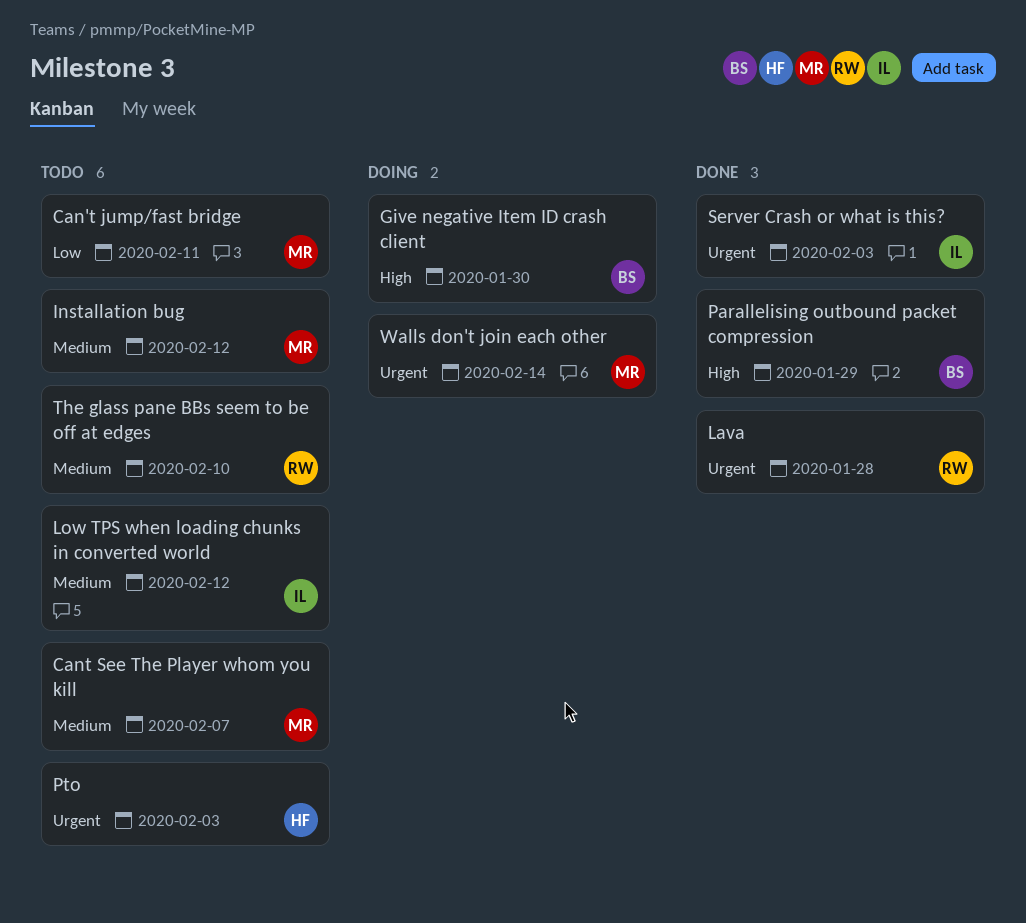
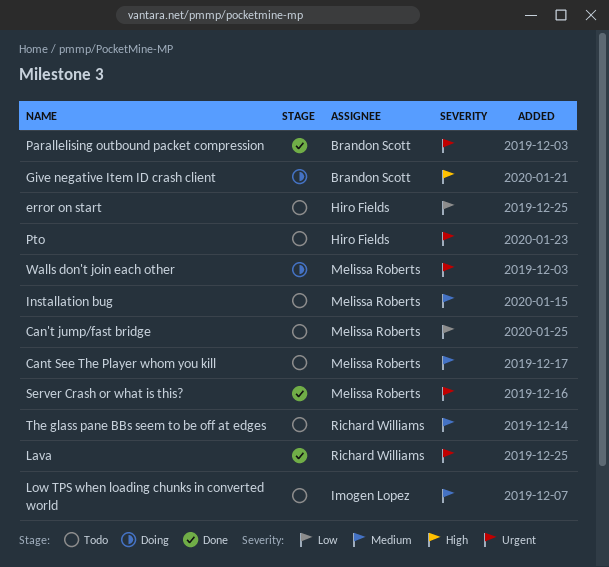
error on start: none -> present
Parallelising outbound packet compression, priority: High -> Urgent
Server Crash or what is this?, owner: Imogen Lopez -> Melissa Roberts

